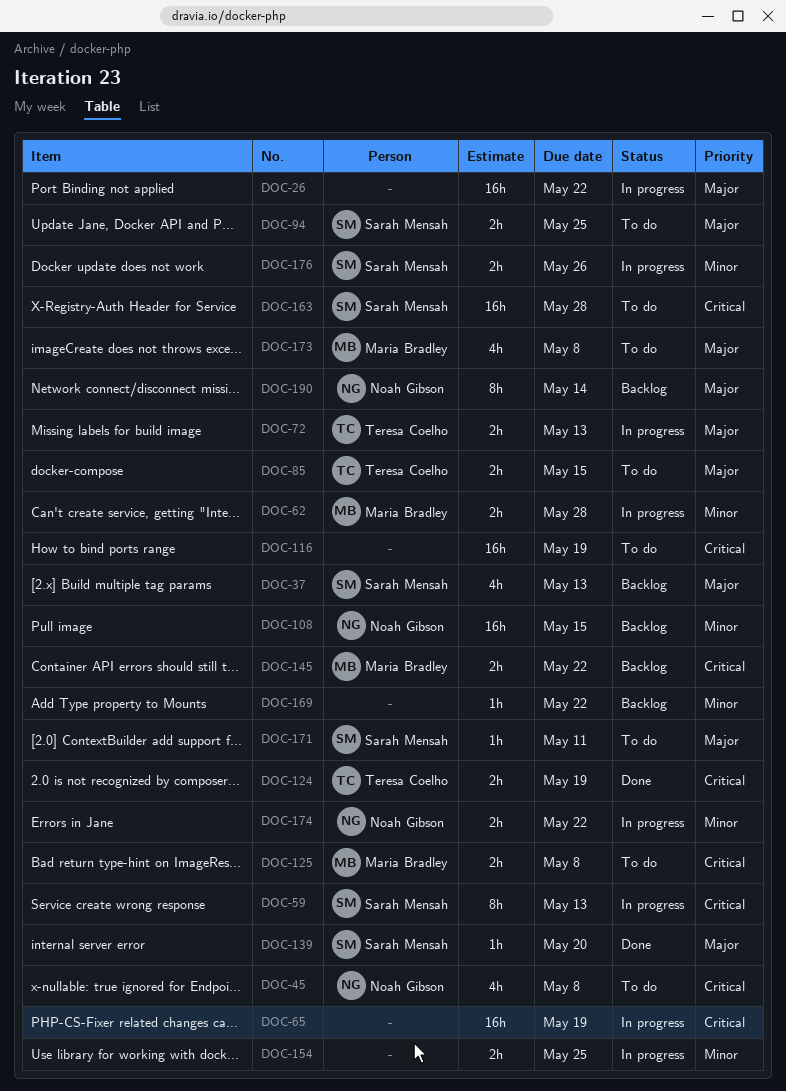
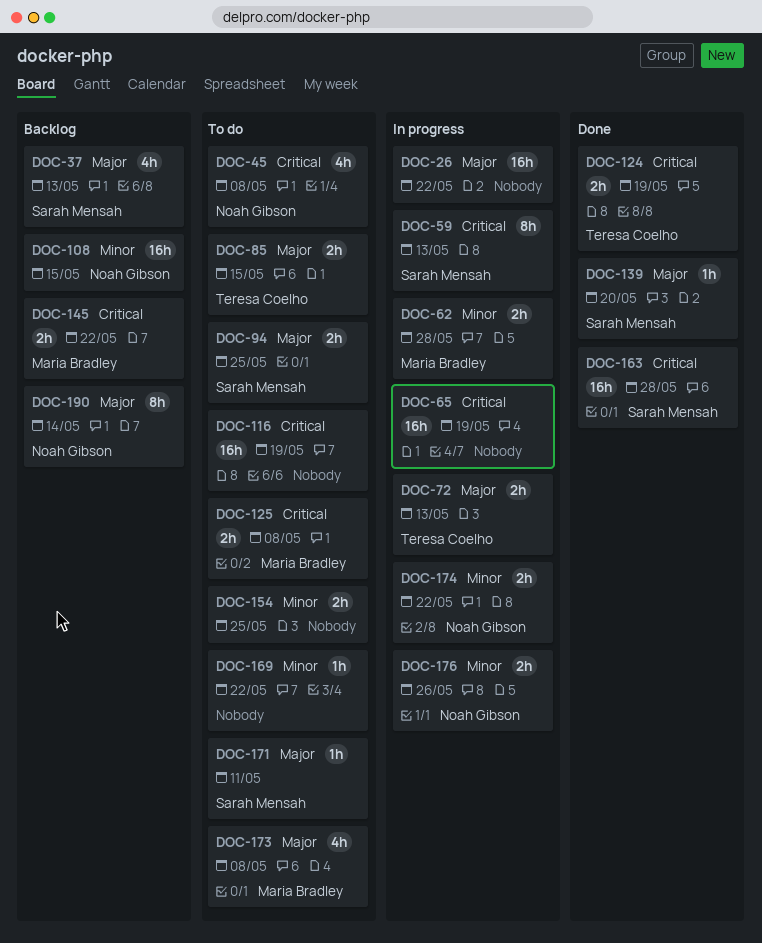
DOC-154, status: In progress -> To do
DOC-163, status: To do -> Done
DOC-169, status: Backlog -> To do
DOC-176, owner: Sarah Mensah -> Noah Gibson

